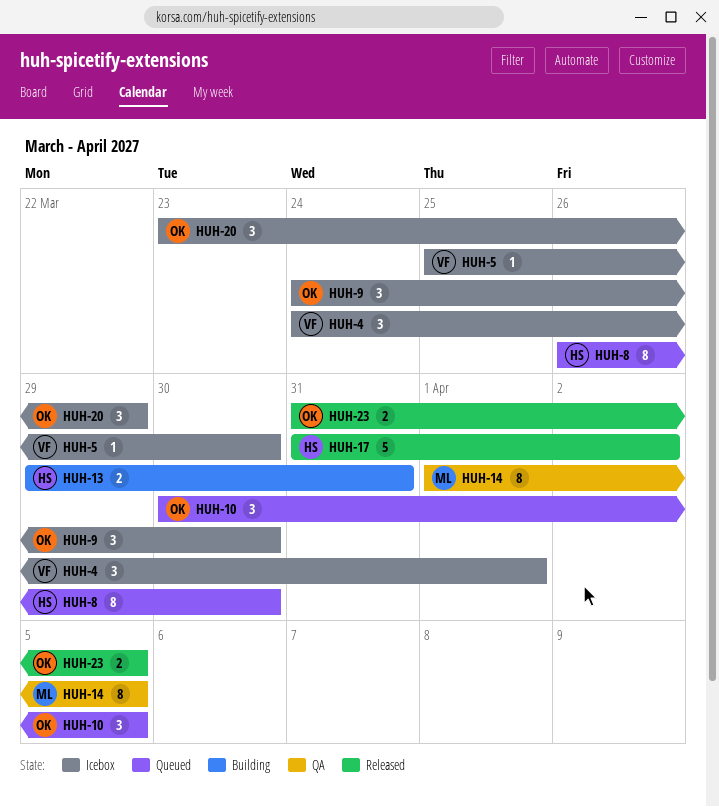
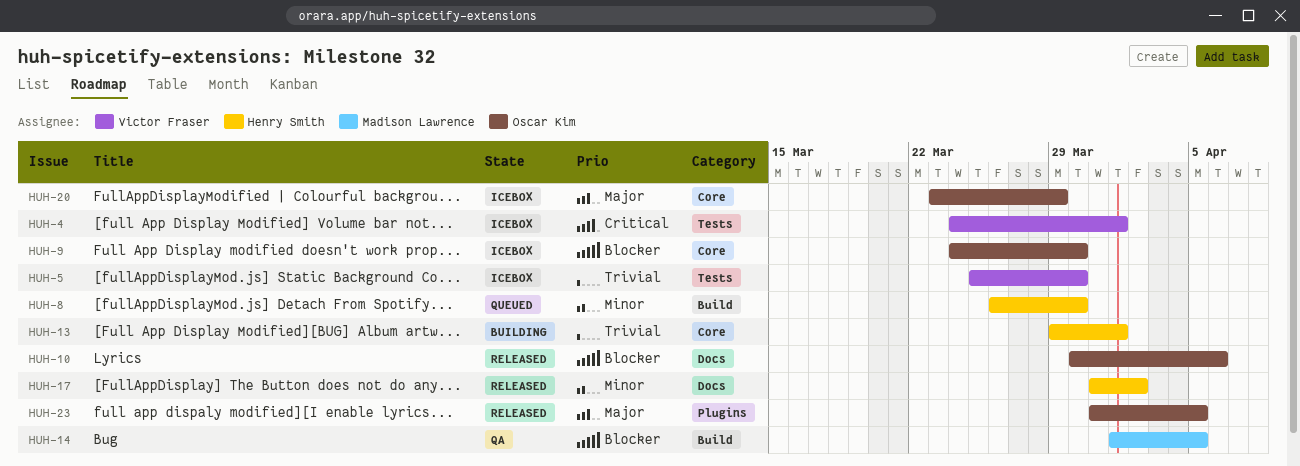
HUH-10, status: Queued -> Released
HUH-10, due: Apr 5 -> Apr 6
HUH-13, due: Mar 31 -> Apr 1

